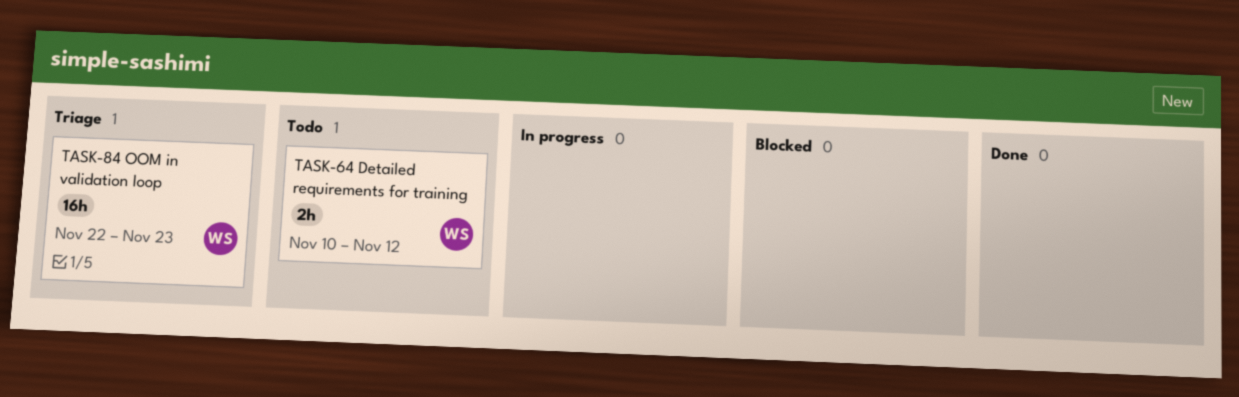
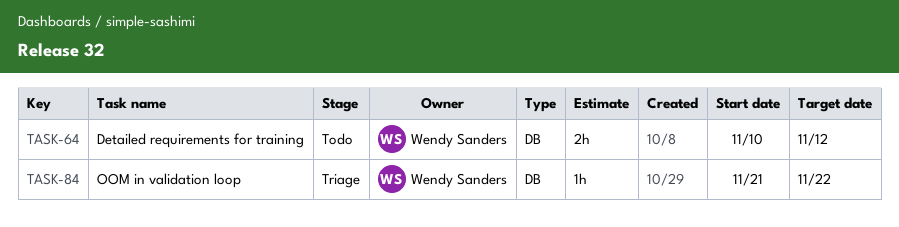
TASK-84, estimate: 16h -> 1h
TASK-84, start: Nov 22 -> Nov 21
TASK-84, due: Nov 23 -> Nov 22

